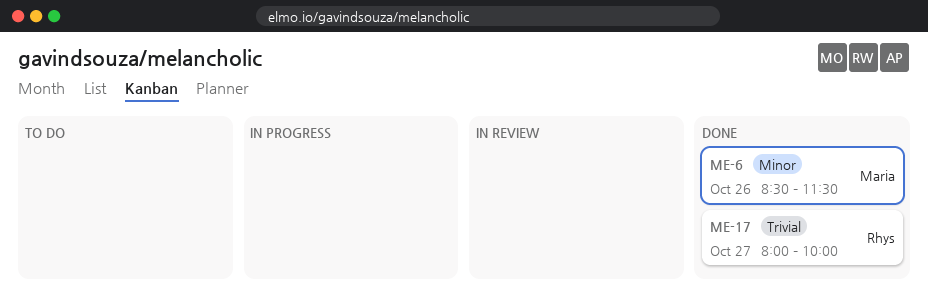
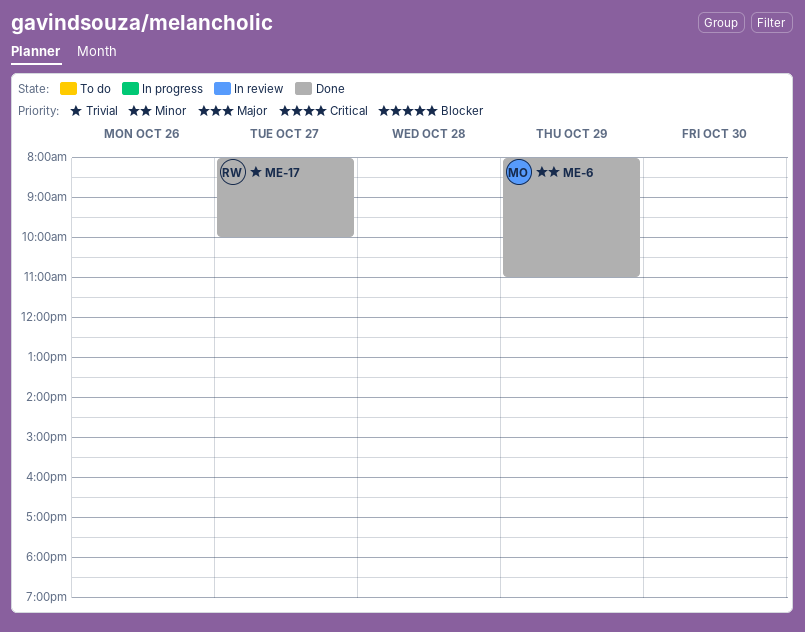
ME-6, day: Oct 26 -> Oct 29
ME-6, begins: 08:30 -> 08:00
ME-6, ends: 11:30 -> 11:00

